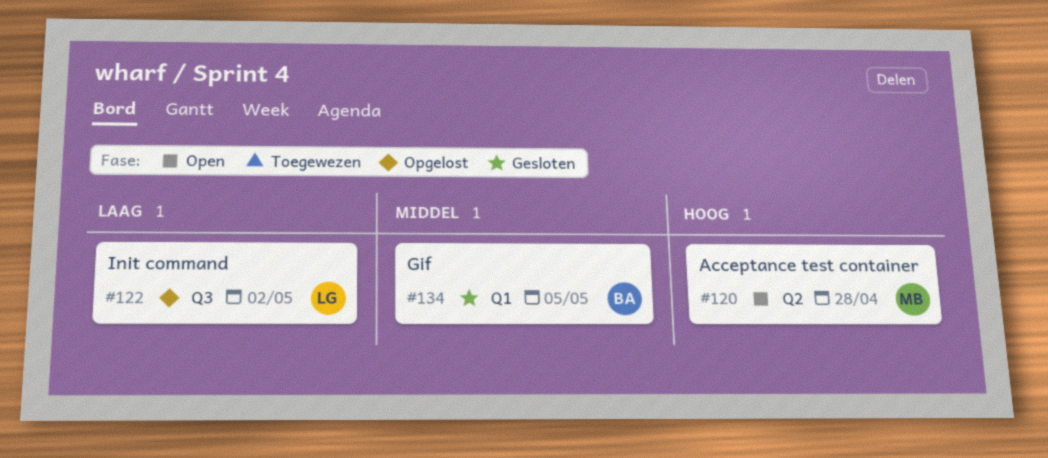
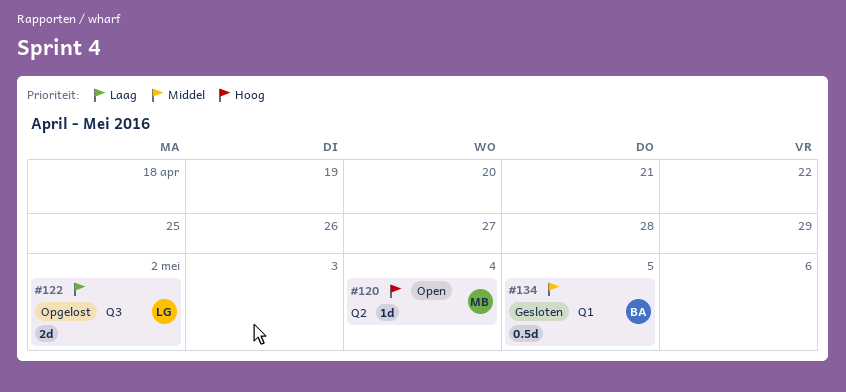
#120, due: Apr 28 -> May 4

